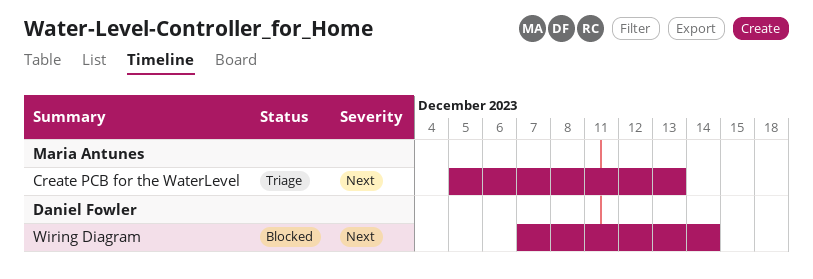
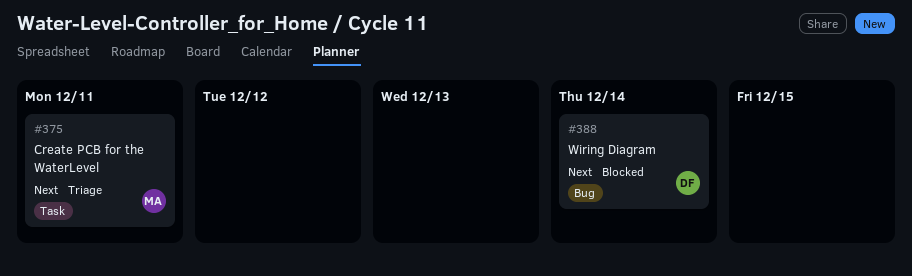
Create PCB for the WaterLevel, due: Dec 13 -> Dec 11

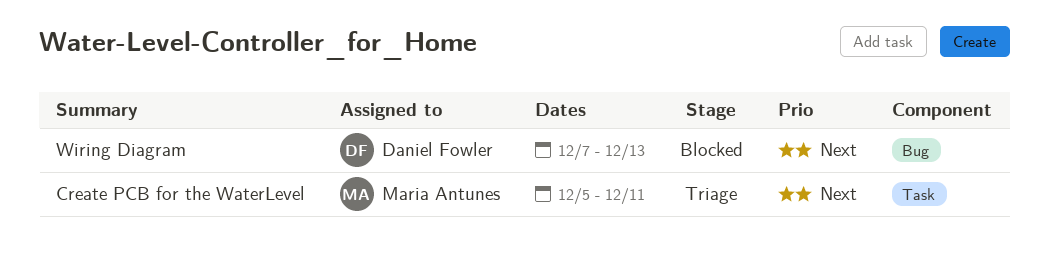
Wiring Diagram, due: Dec 14 -> Dec 13

